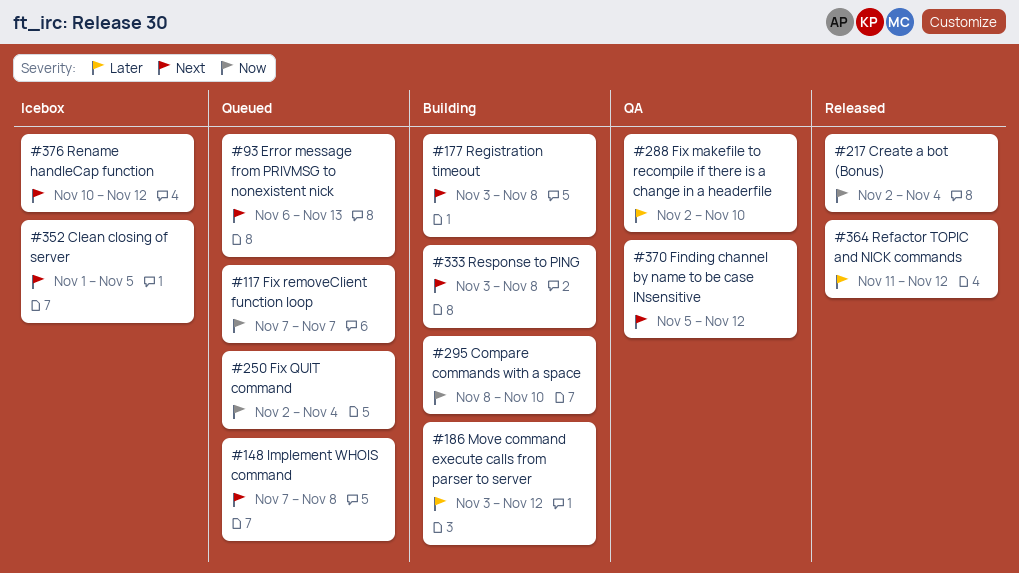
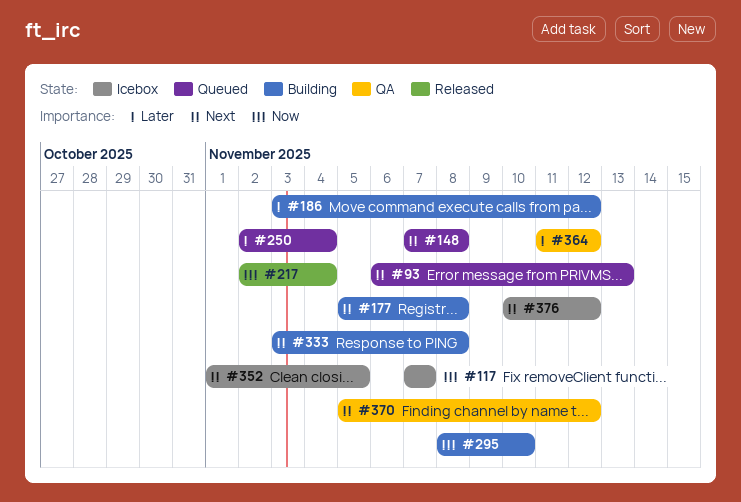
#117, status: Queued -> Icebox
#177, start: Nov 3 -> Nov 5
#250, priority: Now -> Later
#288: present -> none
#364, status: Released -> QA

